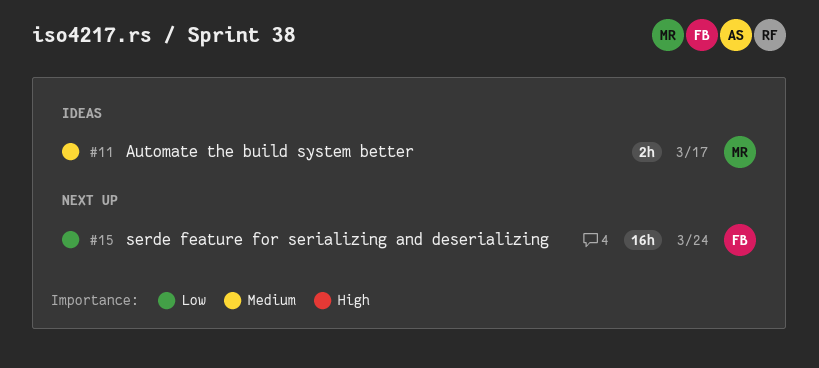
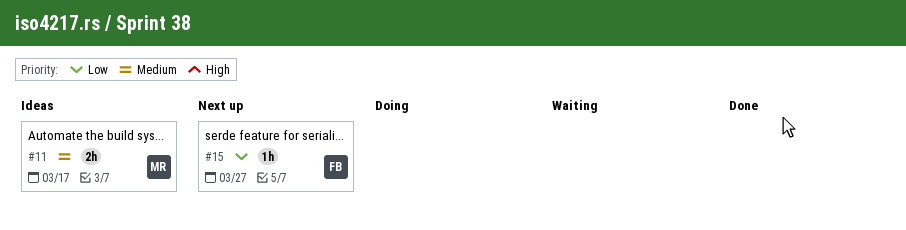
#15, estimate: 16h -> 1h
#15, due: Mar 24 -> Mar 27

